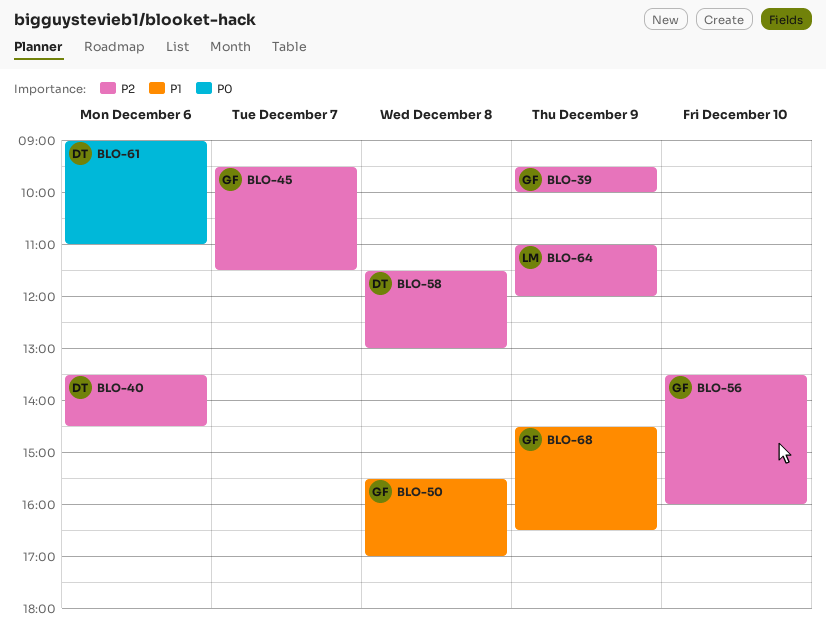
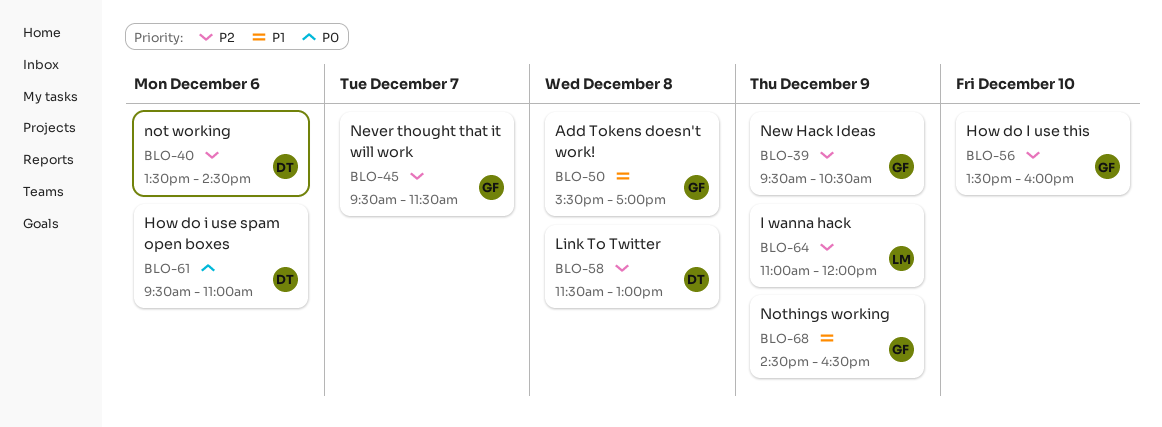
BLO-39, ends: 10:00 -> 10:30
BLO-61, begins: 09:00 -> 09:30

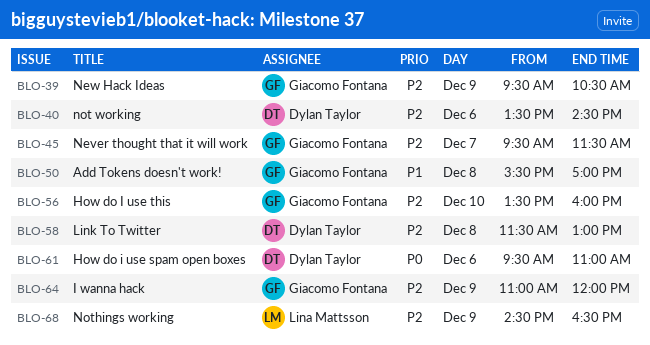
BLO-64, owner: Lina Mattsson -> Giacomo Fontana
BLO-68, owner: Giacomo Fontana -> Lina Mattsson
BLO-68, priority: P1 -> P2

